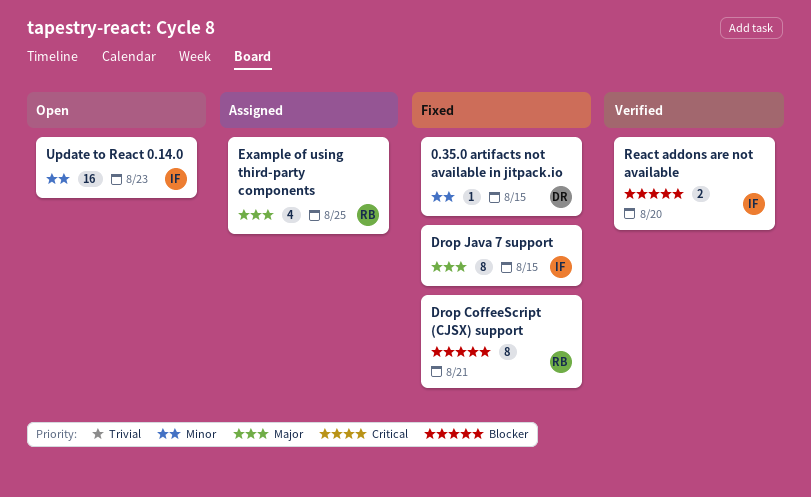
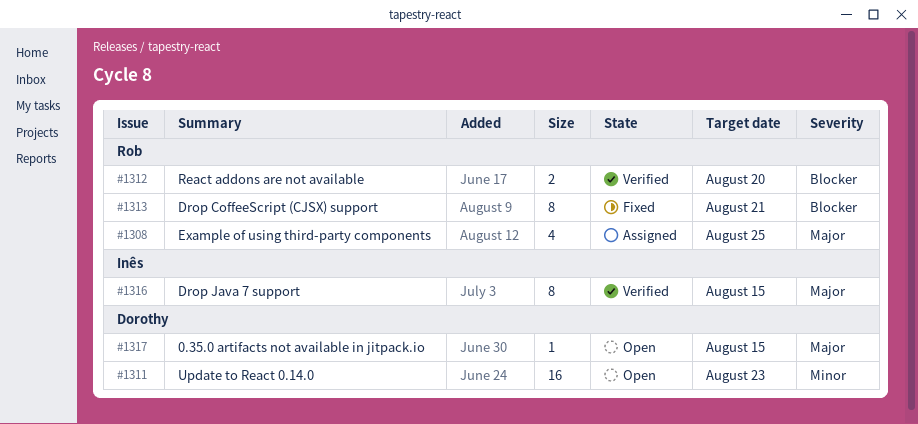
0.35.0 artifacts not available in jitpack.io, status: Fixed -> Open
0.35.0 artifacts not available in jitpack.io, priority: Minor -> Major
Drop Java 7 support, status: Fixed -> Verified
React addons are not available, owner: Inês -> Rob
Update to React 0.14.0, owner: Inês -> Dorothy

